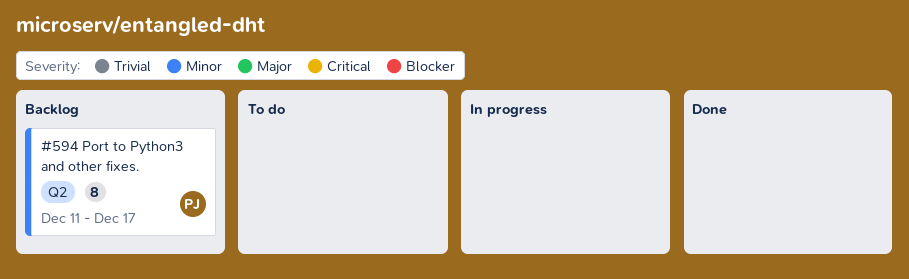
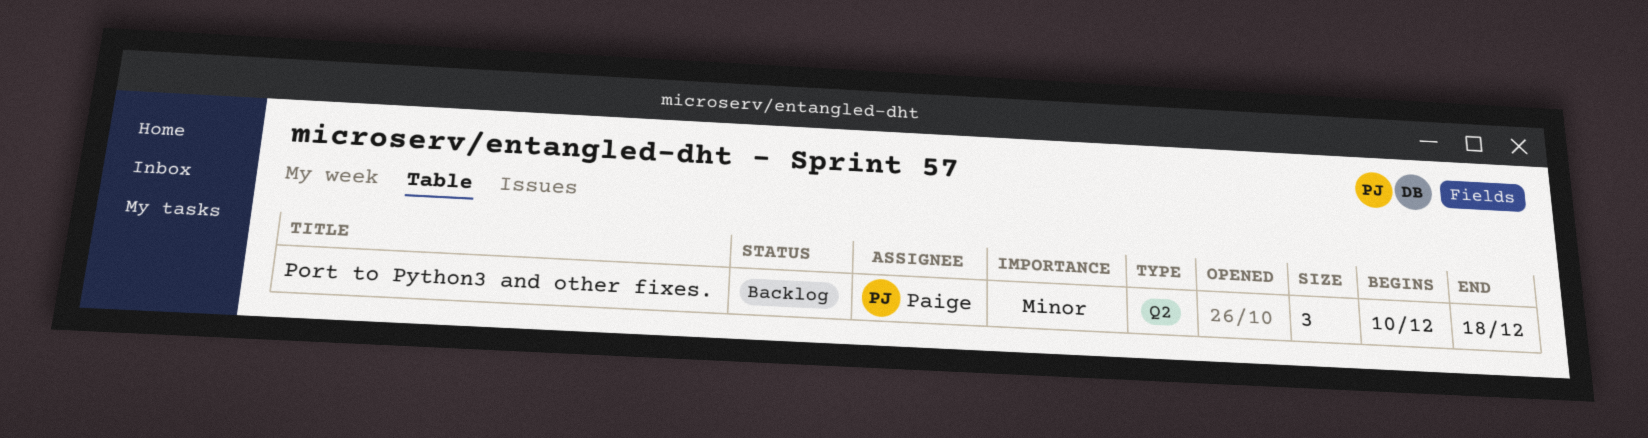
Port to Python3 and other fixes., estimate: 8 -> 3
Port to Python3 and other fixes., start: Dec 11 -> Dec 10
Port to Python3 and other fixes., due: Dec 17 -> Dec 18

